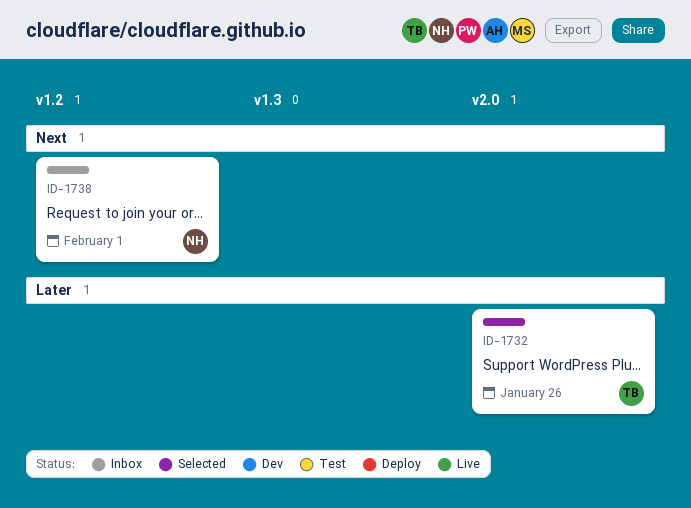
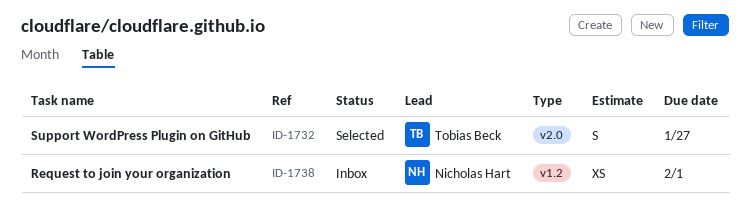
ID-1732, due: Jan 26 -> Jan 27

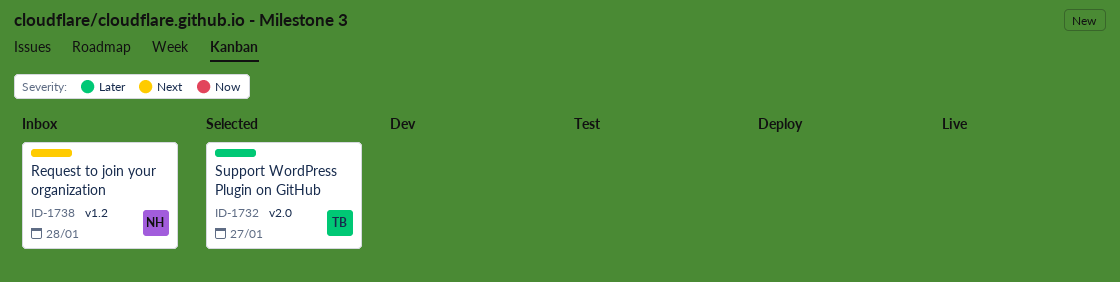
ID-1738, due: Feb 1 -> Jan 28

